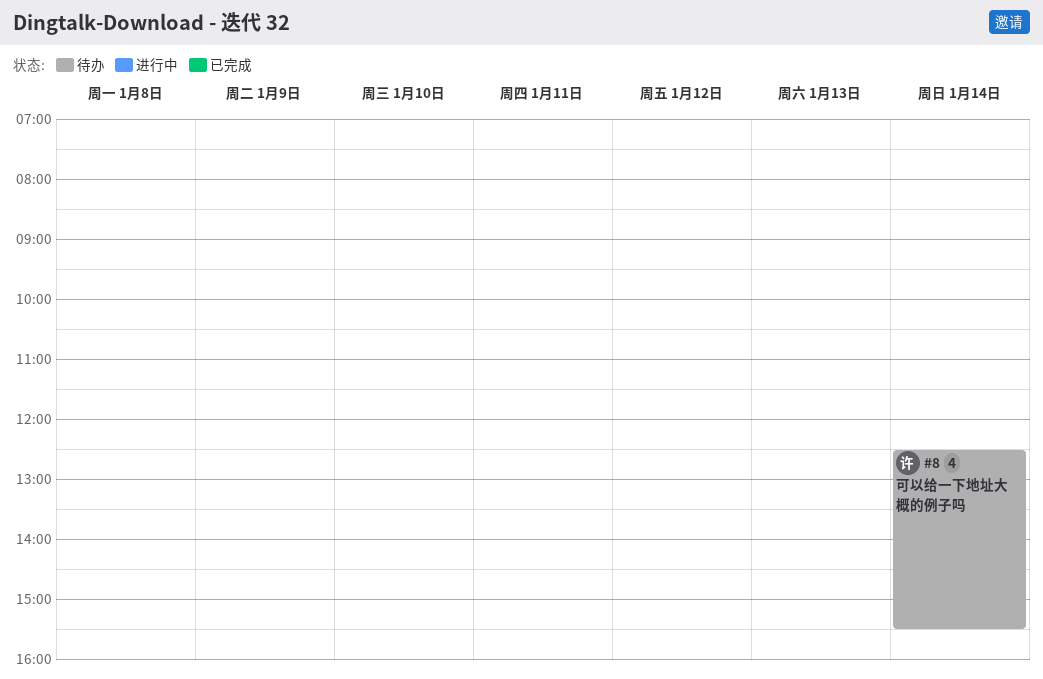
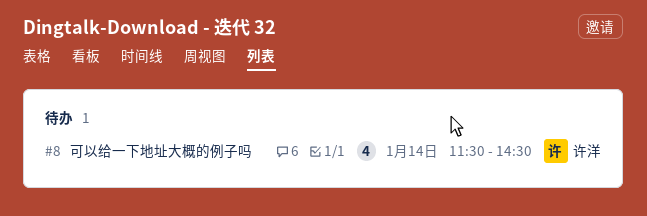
#8, begins: 12:30 -> 11:30
#8, ends: 15:30 -> 14:30

